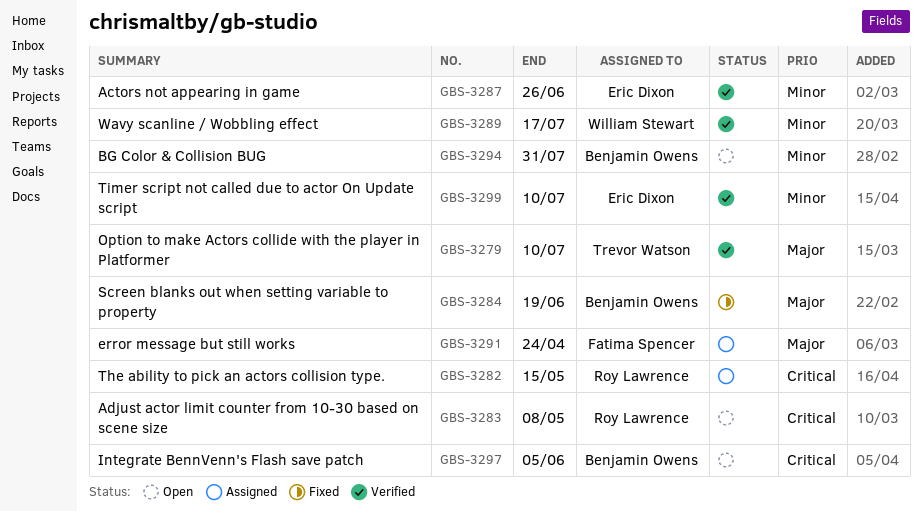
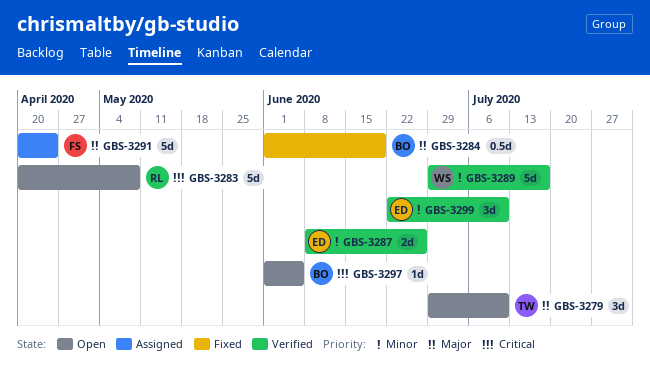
GBS-3279, status: Verified -> Open
GBS-3282: present -> none
GBS-3294: present -> none

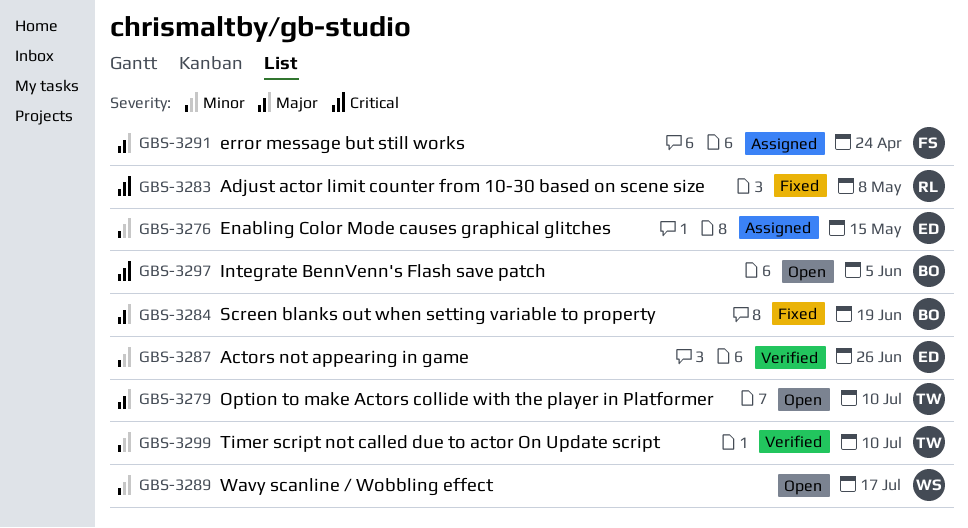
GBS-3276: none -> present
GBS-3283, status: Open -> Fixed
GBS-3289, status: Verified -> Open
GBS-3299, owner: ED -> TW

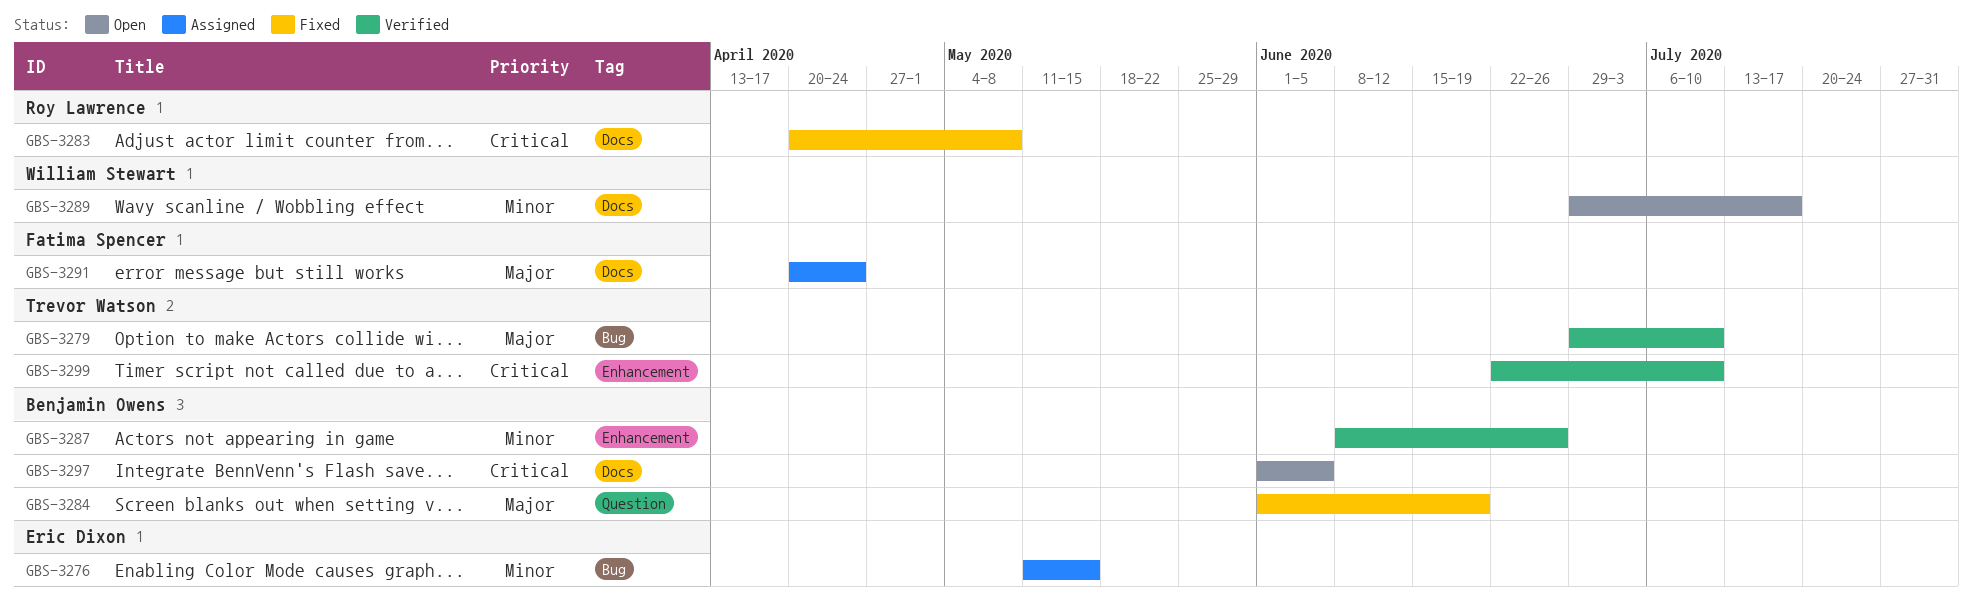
GBS-3279, status: Open -> Verified
GBS-3287, owner: Eric Dixon -> Benjamin Owens
GBS-3299, priority: Minor -> Critical

